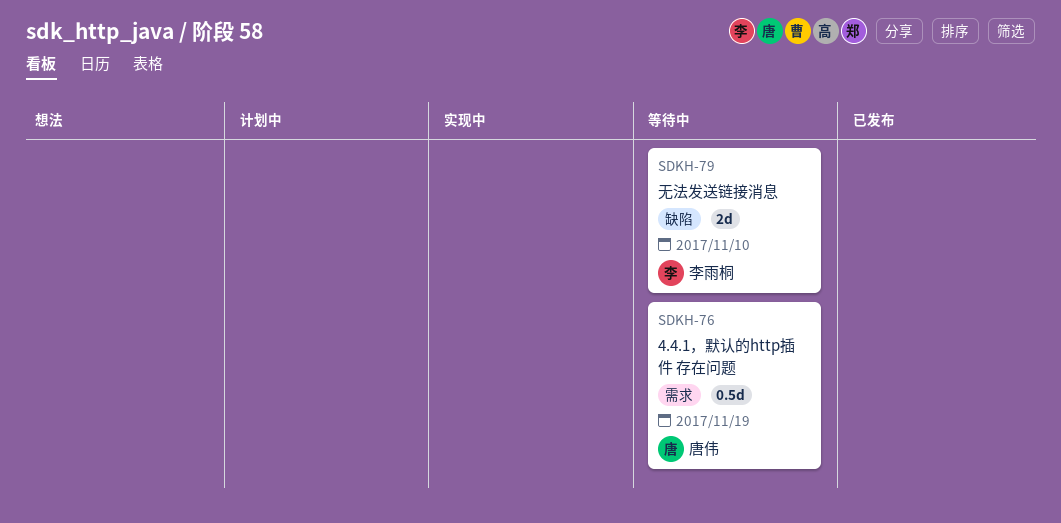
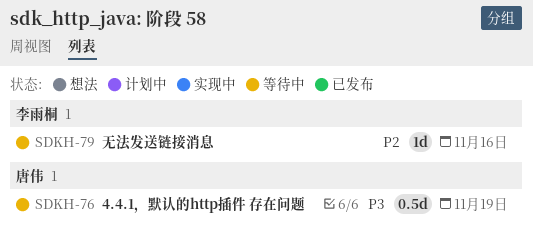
SDKH-79, estimate: 2d -> 1d
SDKH-79, due: Nov 10 -> Nov 16

